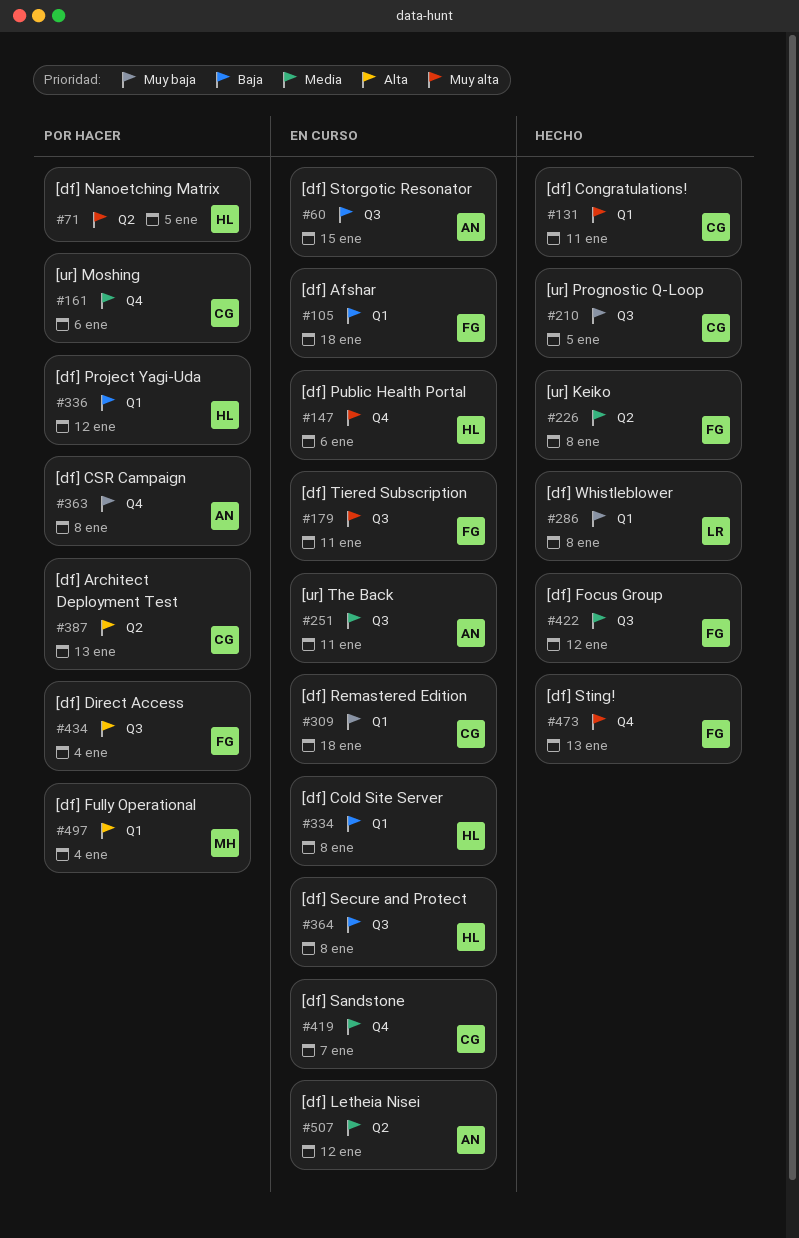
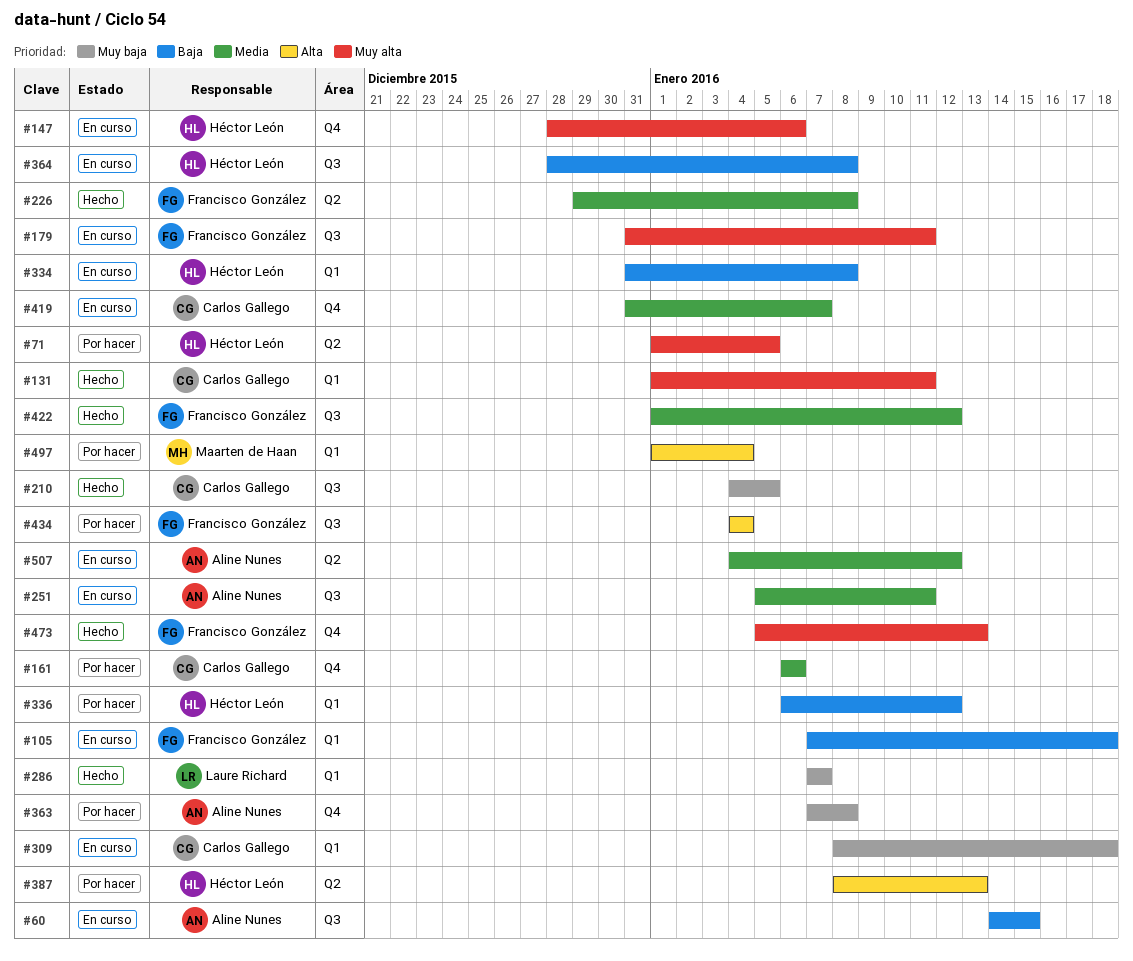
#286, due: Jan 8 -> Jan 7
#387, owner: Carlos Gallego -> Héctor León

